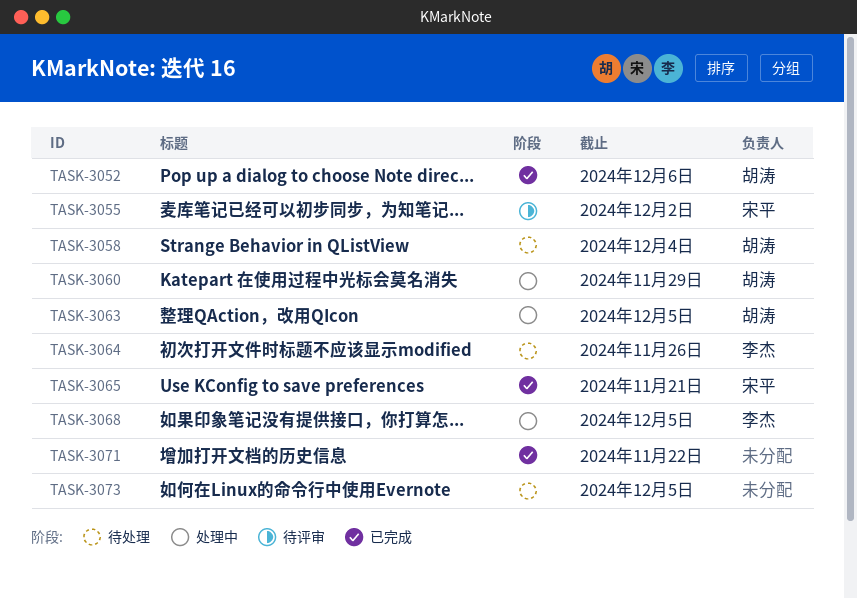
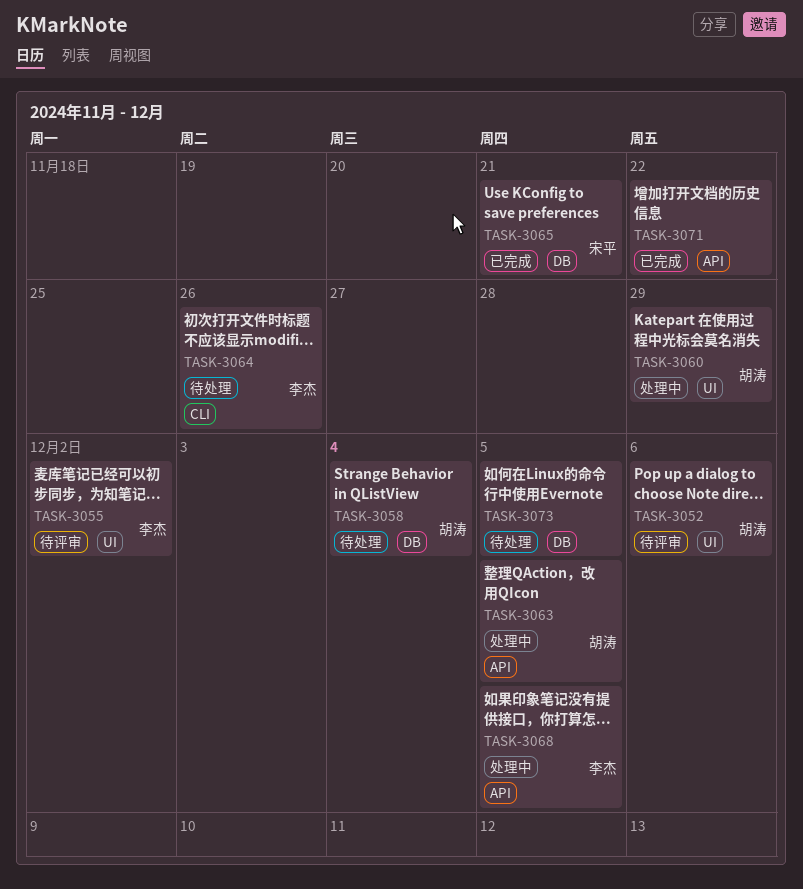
TASK-3052, status: 已完成 -> 待评审
TASK-3055, owner: 宋平 -> 李杰

